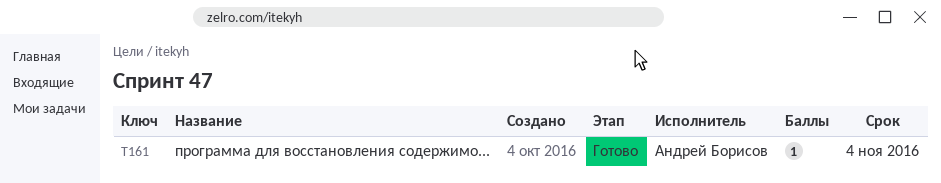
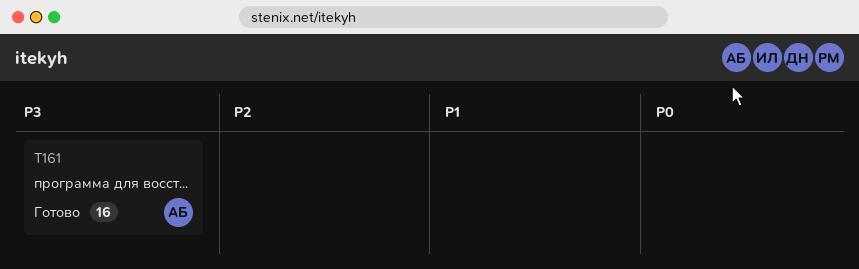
T161, estimate: 1 -> 16

